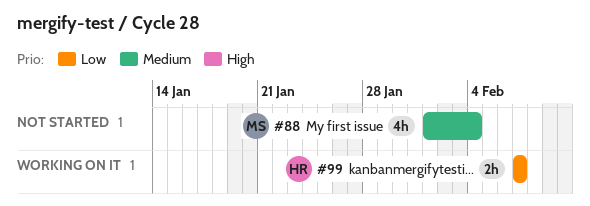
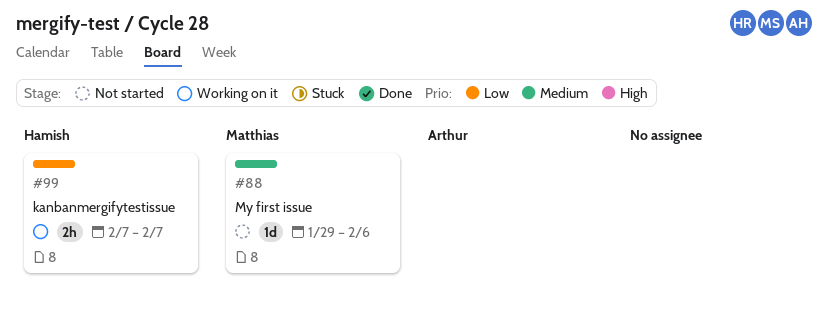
#88, estimate: 4h -> 1d
#88, start: Feb 1 -> Jan 29
#88, due: Feb 4 -> Feb 6

